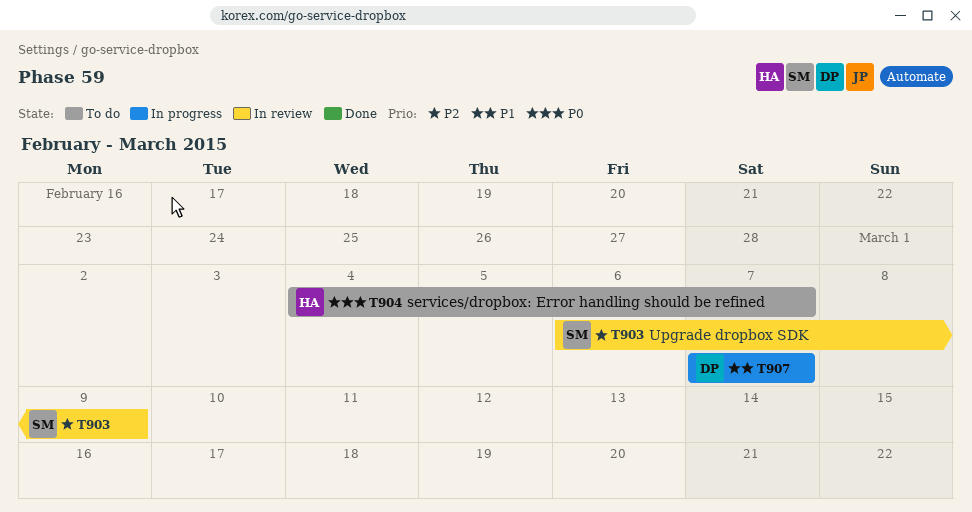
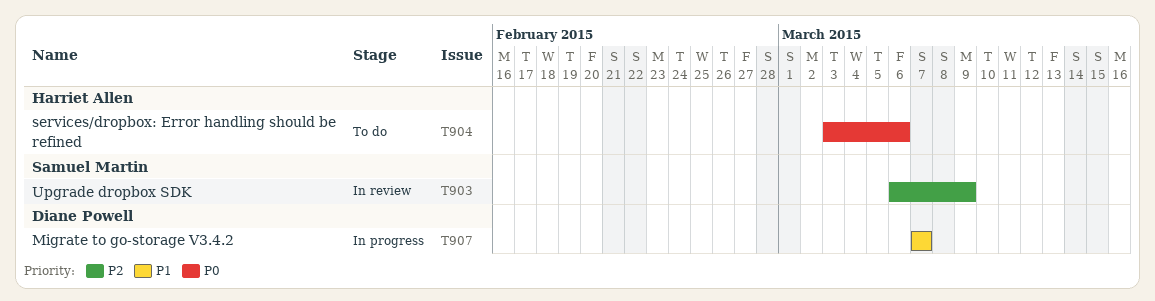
T904, start: Mar 4 -> Mar 3
T904, due: Mar 7 -> Mar 6

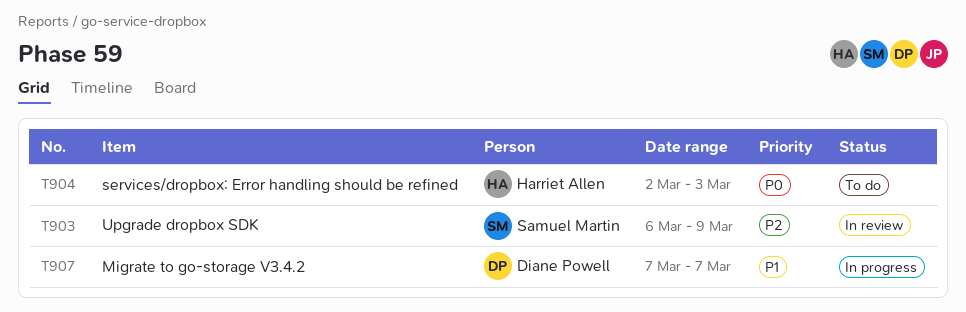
T904, start: Mar 3 -> Mar 2
T904, due: Mar 6 -> Mar 3

